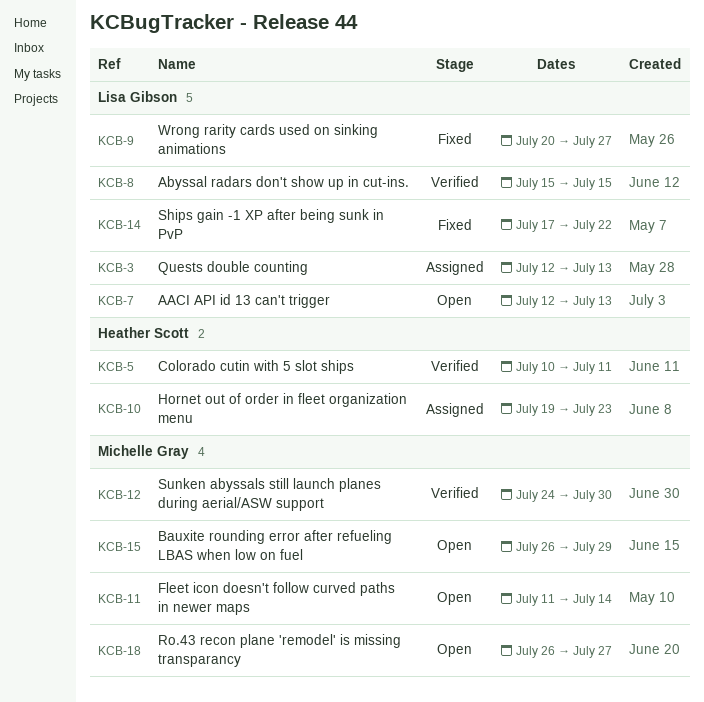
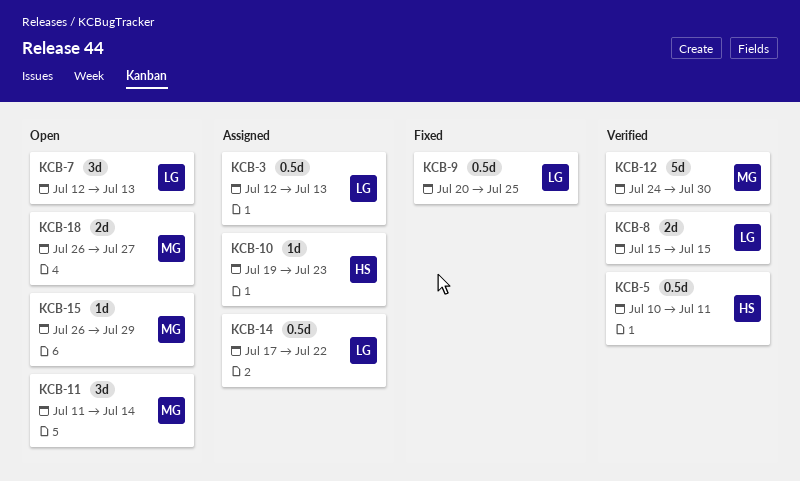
KCB-9, due: Jul 27 -> Jul 25
KCB-14, status: Fixed -> Assigned

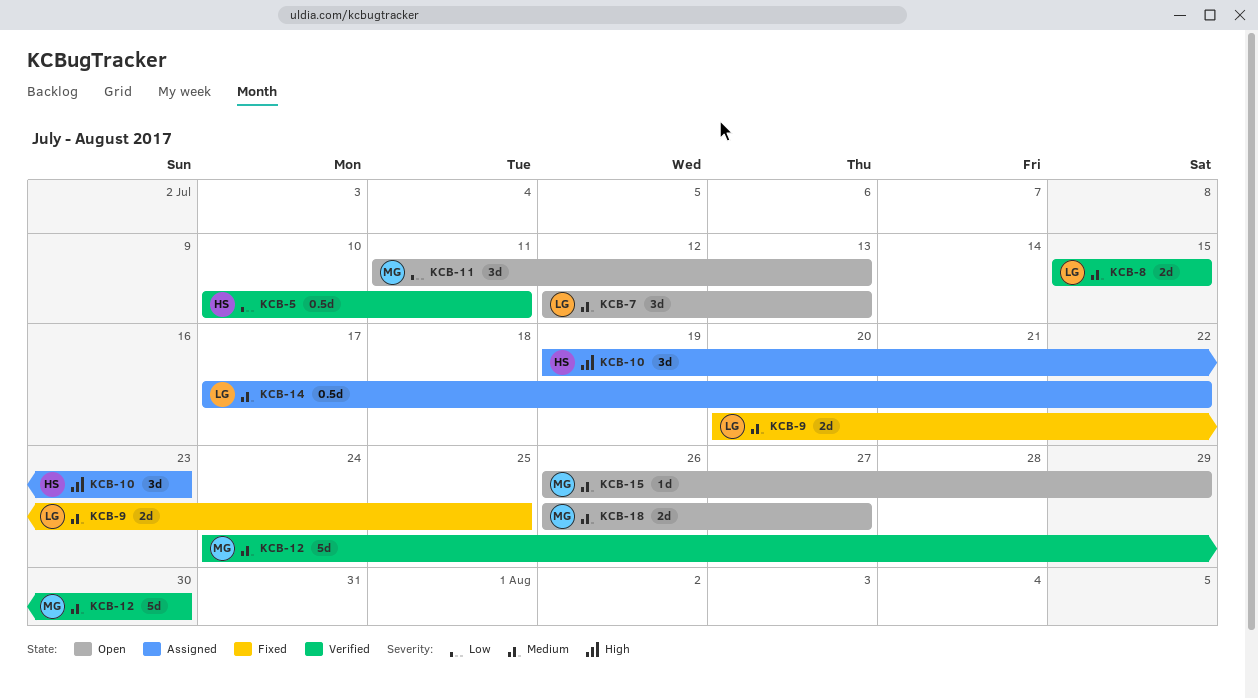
KCB-3: present -> none
KCB-9, estimate: 0.5d -> 2d
KCB-10, estimate: 1d -> 3d
KCB-11, due: Jul 14 -> Jul 13

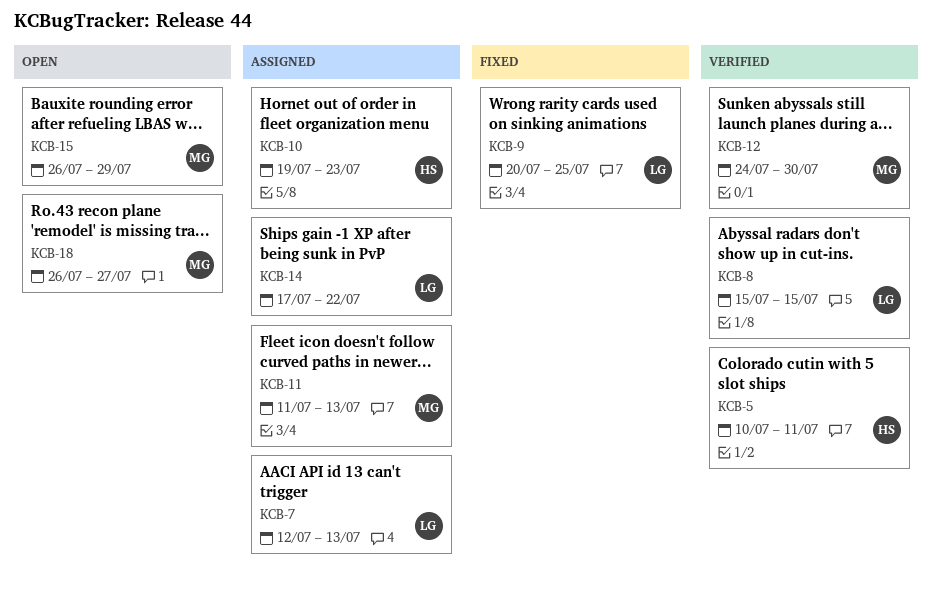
KCB-7, status: Open -> Assigned
KCB-11, status: Open -> Assigned

